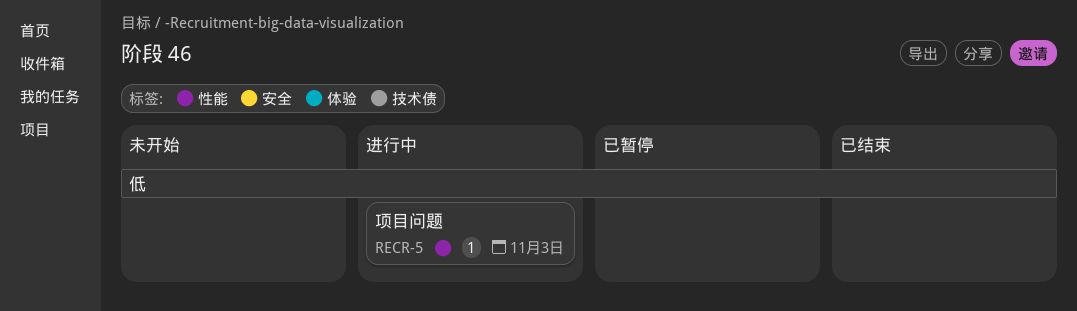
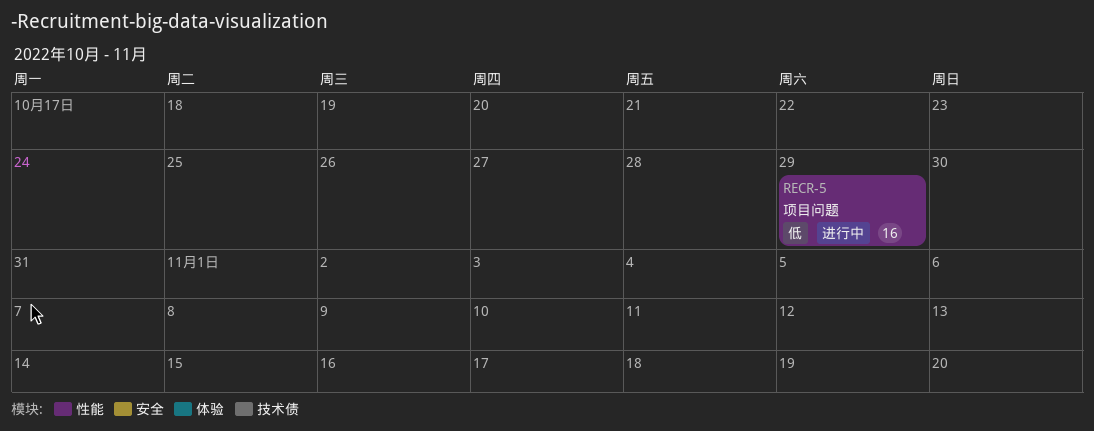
RECR-5, estimate: 1 -> 16
RECR-5, due: Nov 3 -> Oct 29

